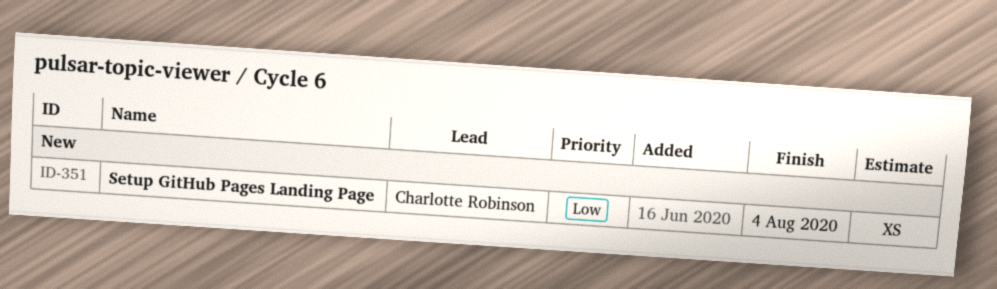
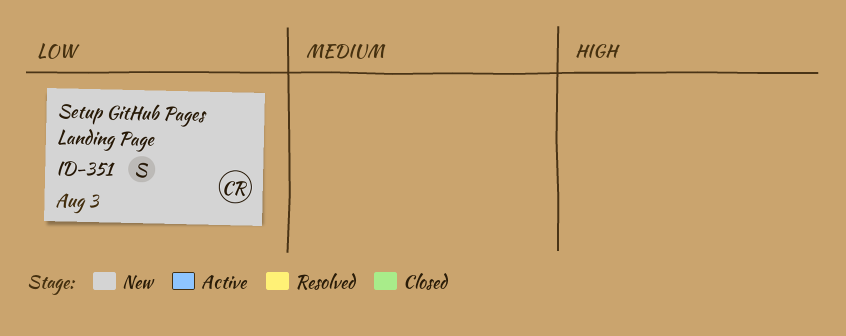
ID-351, estimate: XS -> S
ID-351, due: Aug 4 -> Aug 3

